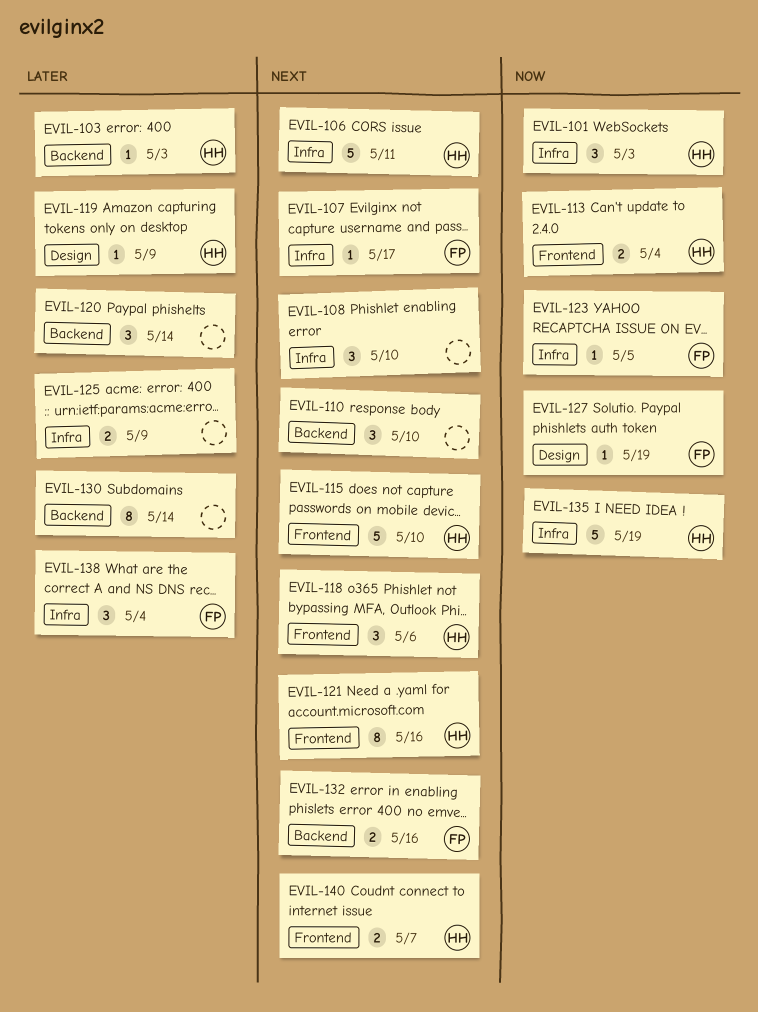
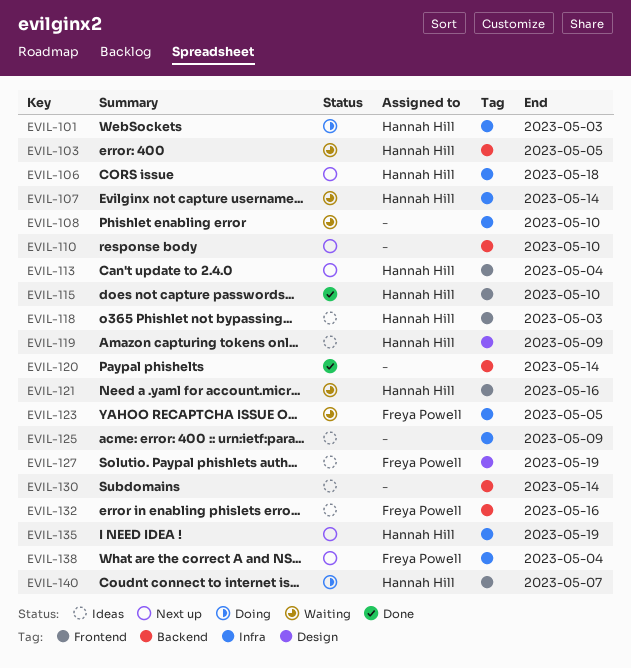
EVIL-103, due: May 3 -> May 5
EVIL-106, due: May 11 -> May 18
EVIL-107, owner: Freya Powell -> Hannah Hill
EVIL-107, due: May 17 -> May 14
EVIL-118, due: May 6 -> May 3

